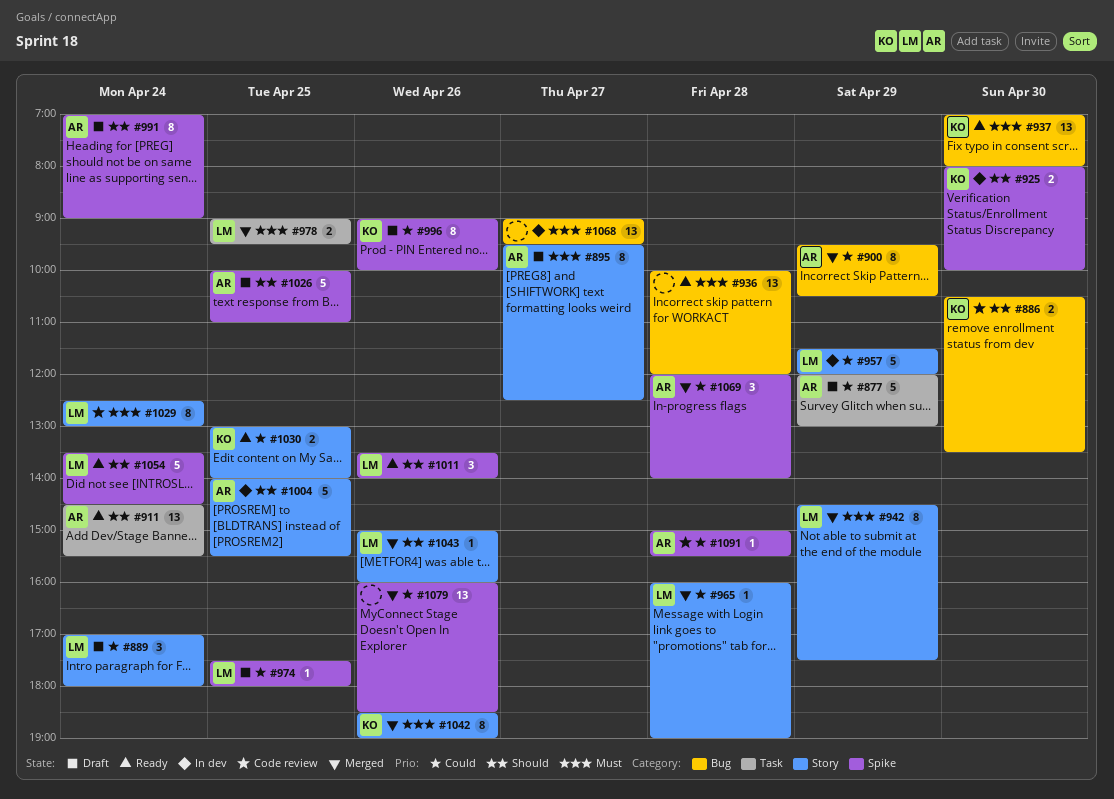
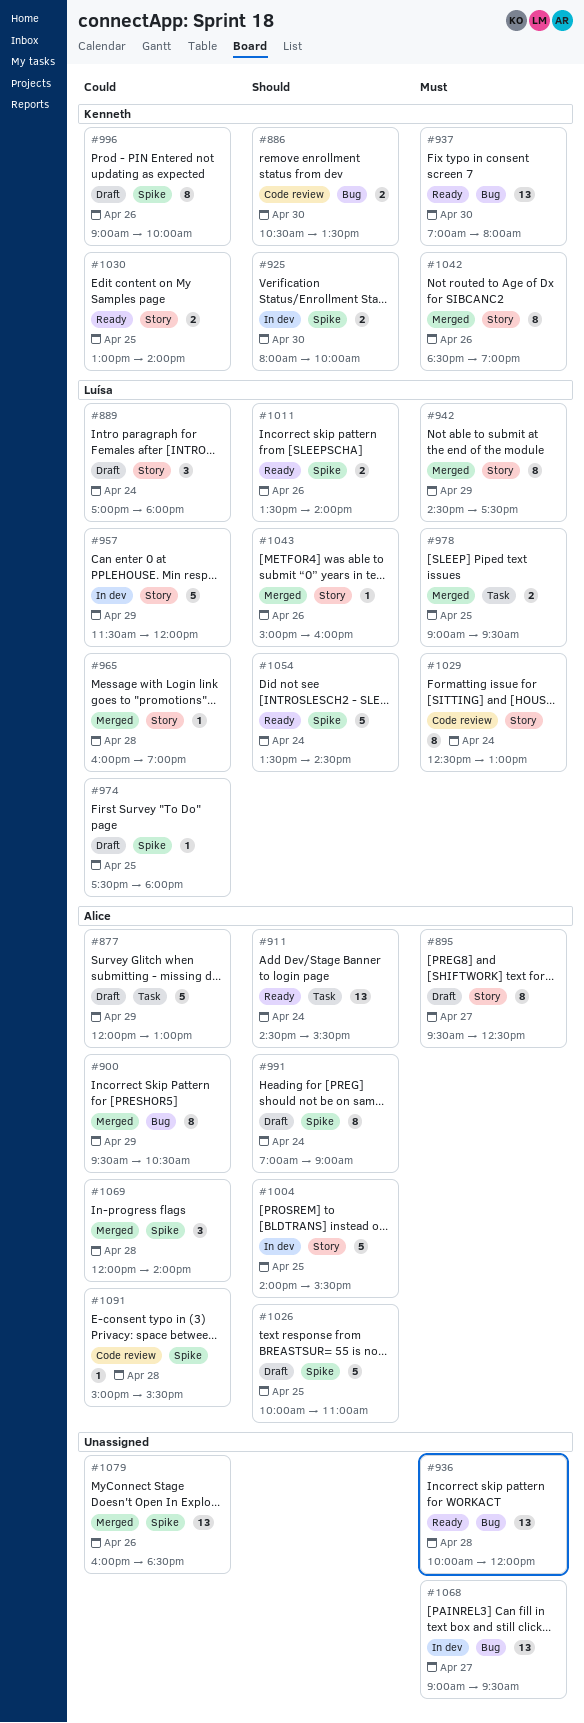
#1011, estimate: 3 -> 2

